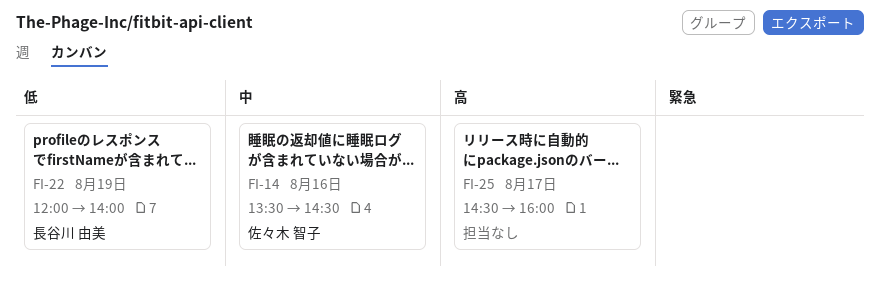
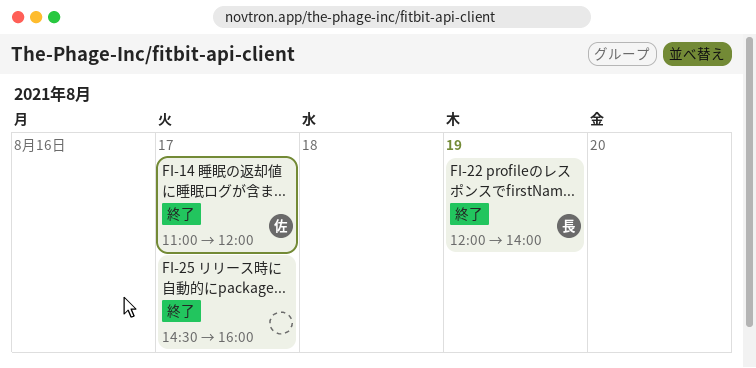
FI-14, day: Aug 16 -> Aug 17
FI-14, begins: 13:30 -> 11:00
FI-14, ends: 14:30 -> 12:00

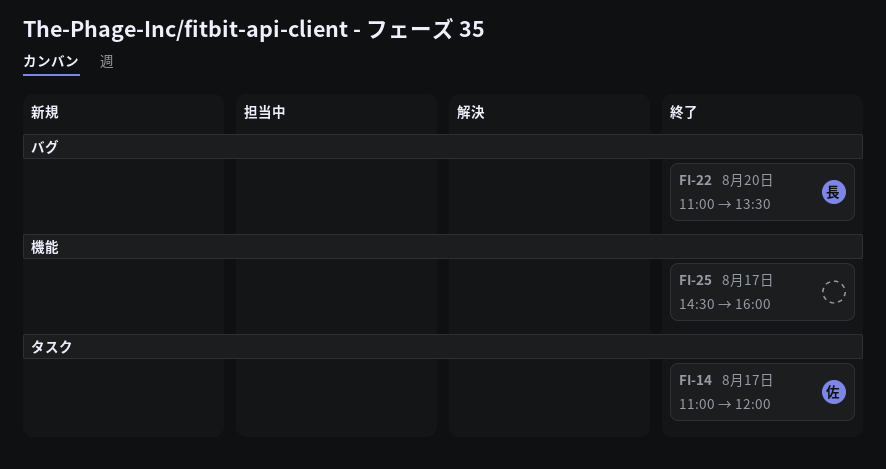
FI-22, day: Aug 19 -> Aug 20
FI-22, begins: 12:00 -> 11:00
FI-22, ends: 14:00 -> 13:30

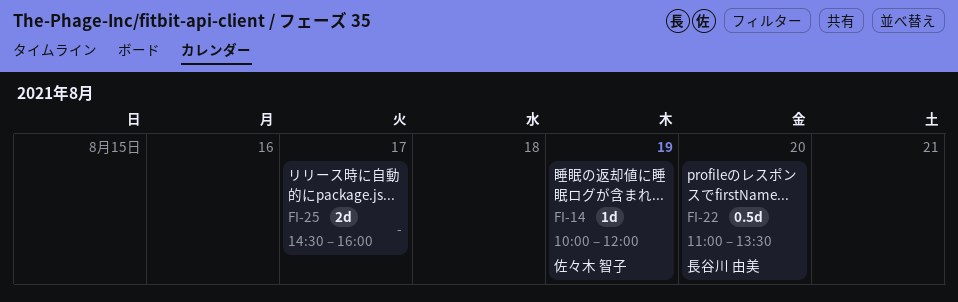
FI-14, day: Aug 17 -> Aug 19
FI-14, begins: 11:00 -> 10:00

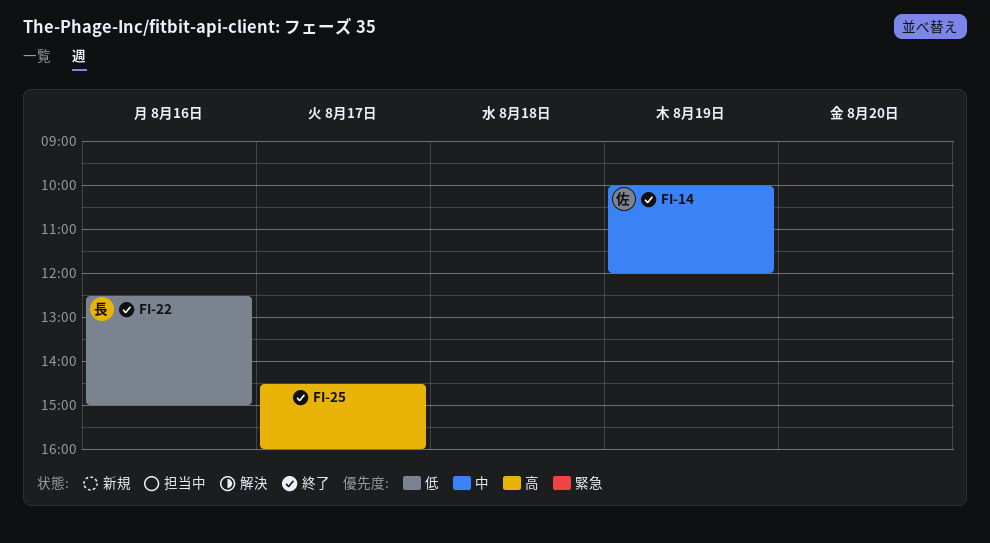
FI-22, day: Aug 20 -> Aug 16
FI-22, begins: 11:00 -> 12:30
FI-22, ends: 13:30 -> 15:00

